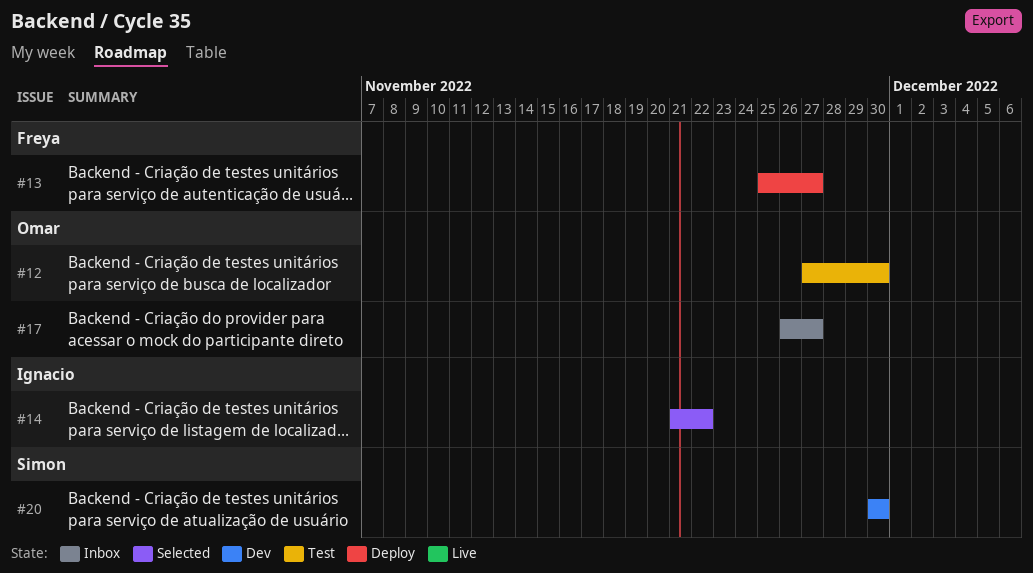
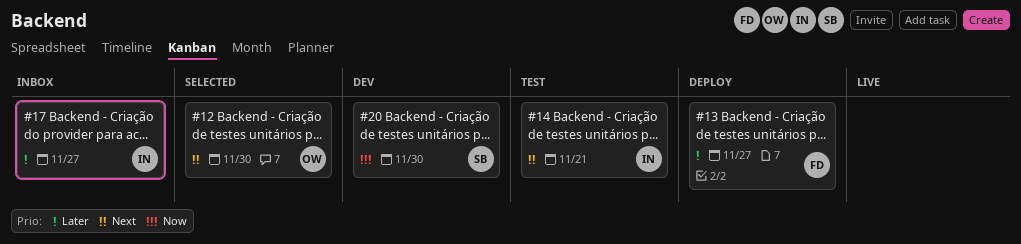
#12, status: Test -> Selected
#14, status: Selected -> Test
#14, due: Nov 22 -> Nov 21
#17, owner: Omar -> Ignacio

